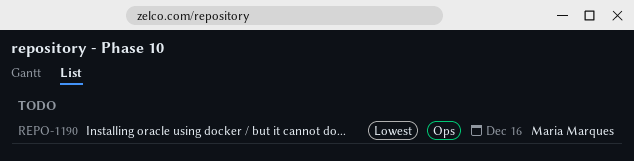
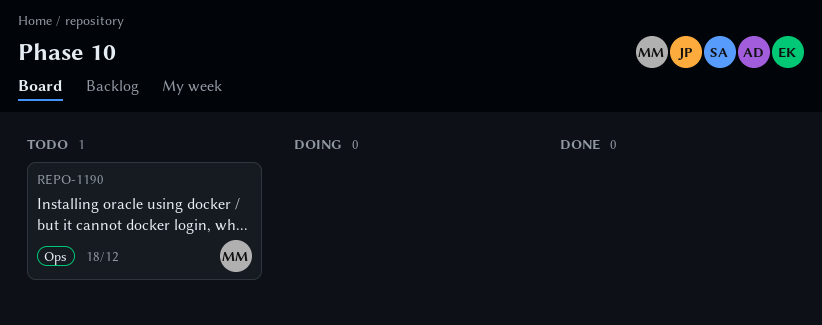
REPO-1190, due: Dec 16 -> Dec 18

